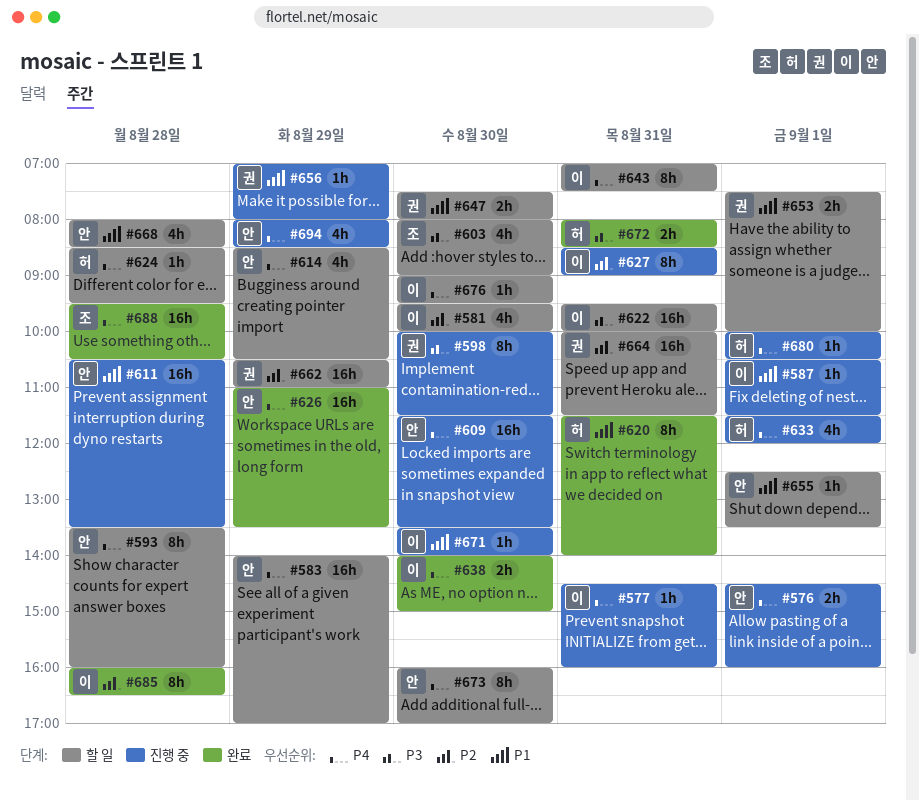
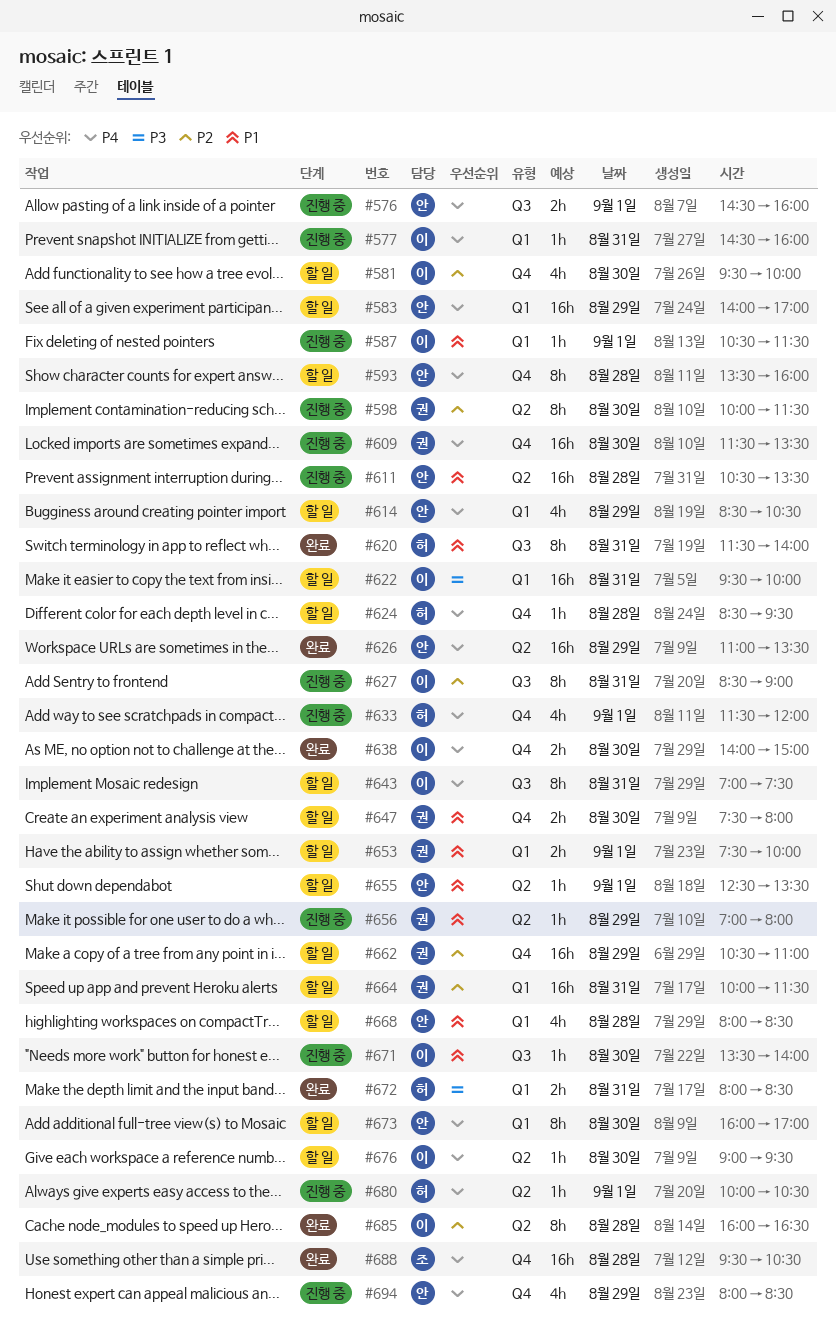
#598, priority: P3 -> P2
#603: present -> none
#609, owner: 안 -> 권

